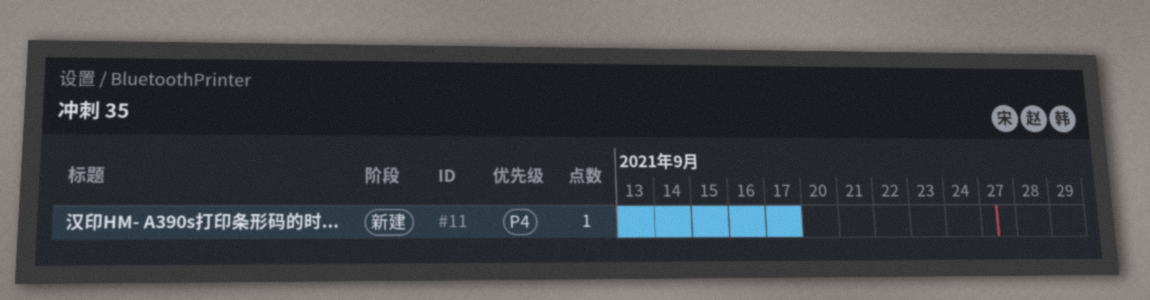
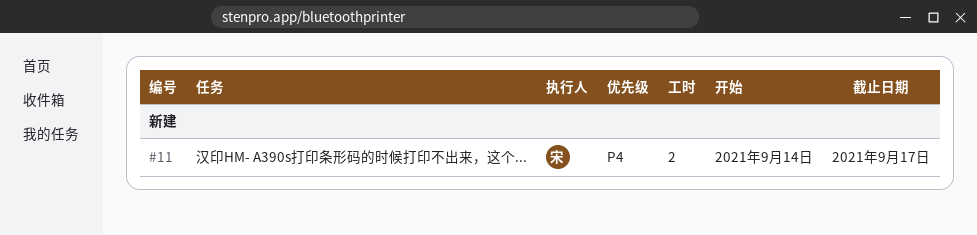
#11, estimate: 1 -> 2
#11, start: Sep 13 -> Sep 14

